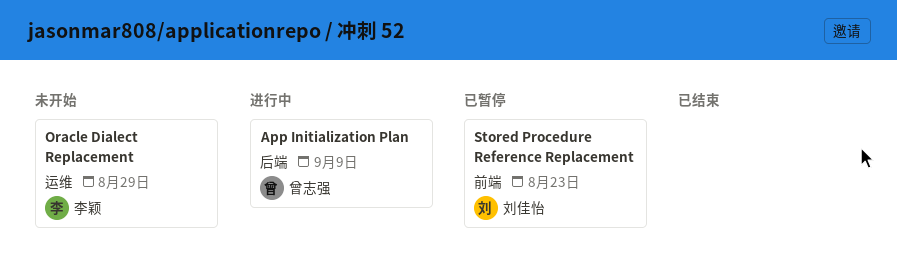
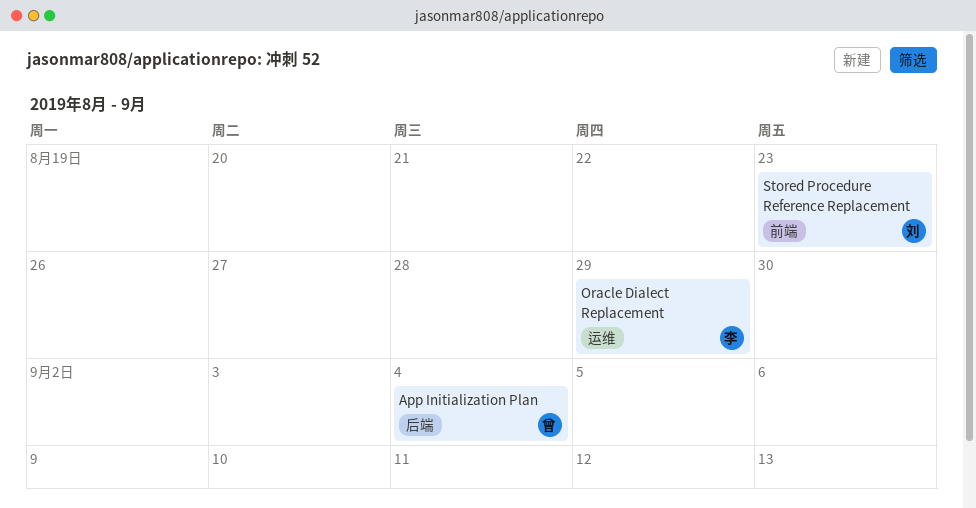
App Initialization Plan, due: Sep 9 -> Sep 4

